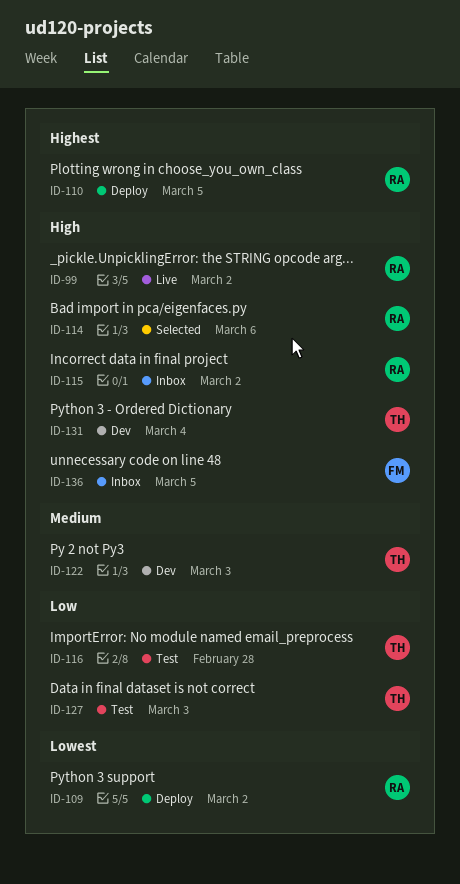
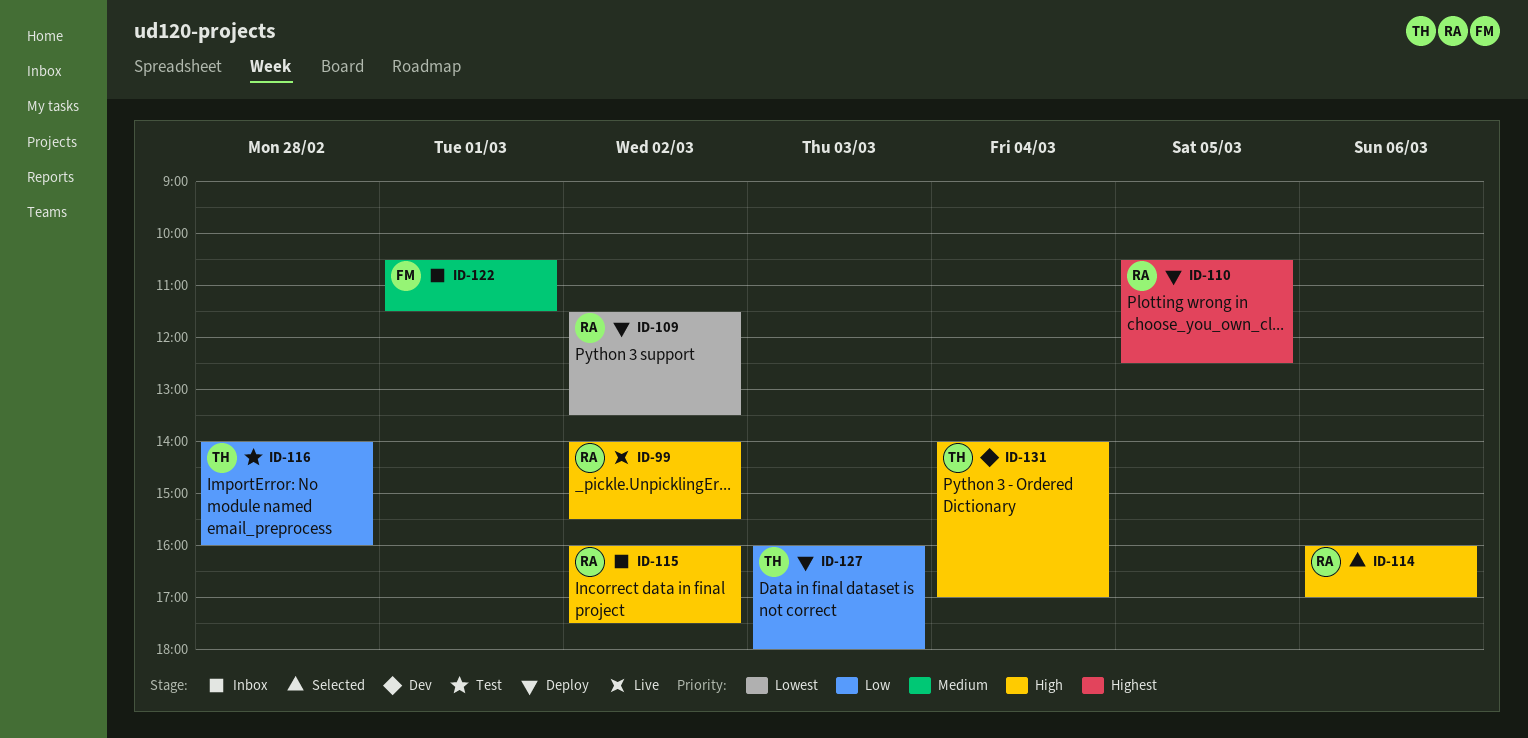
ID-122, status: Dev -> Inbox
ID-122, owner: TH -> FM
ID-122, day: Mar 3 -> Mar 1
ID-127, status: Test -> Deploy
ID-136: present -> none

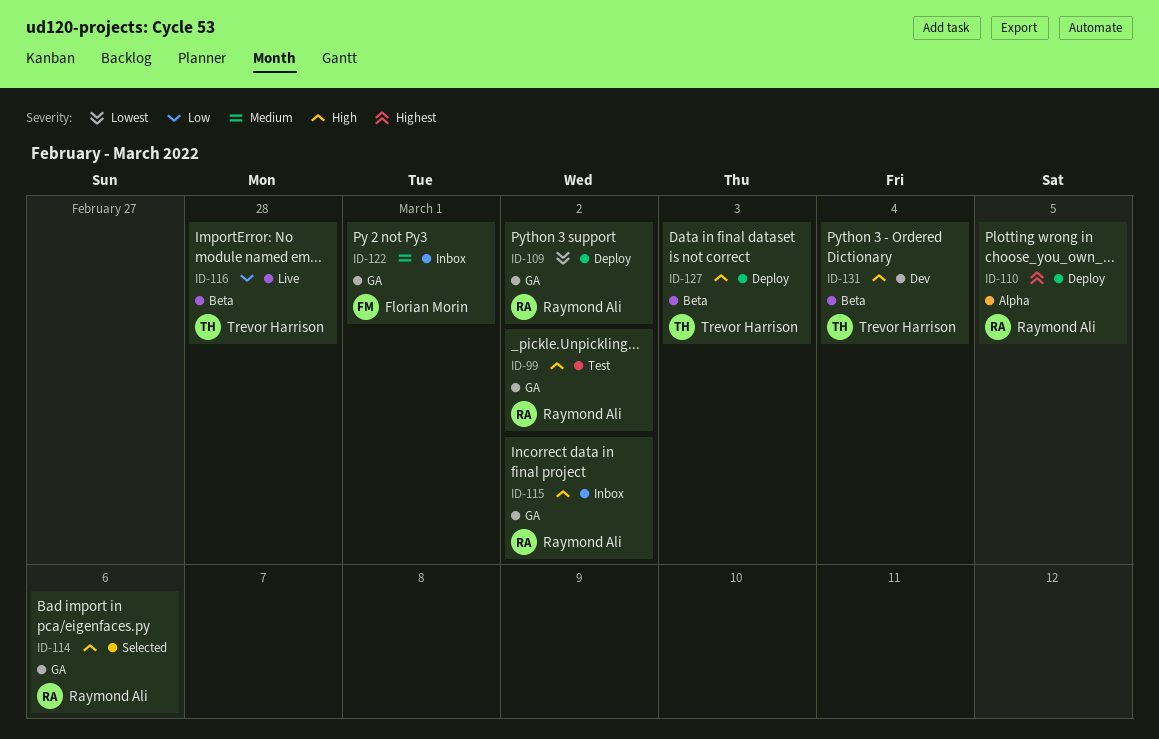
ID-99, status: Live -> Test
ID-116, status: Test -> Live
ID-127, priority: Low -> High

